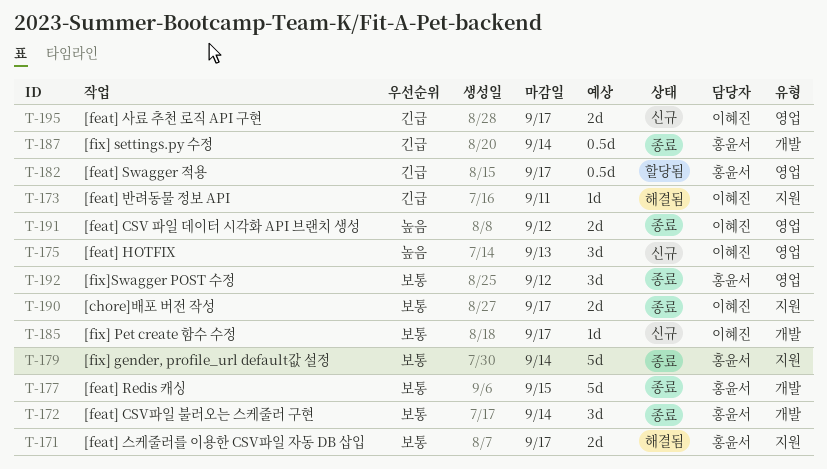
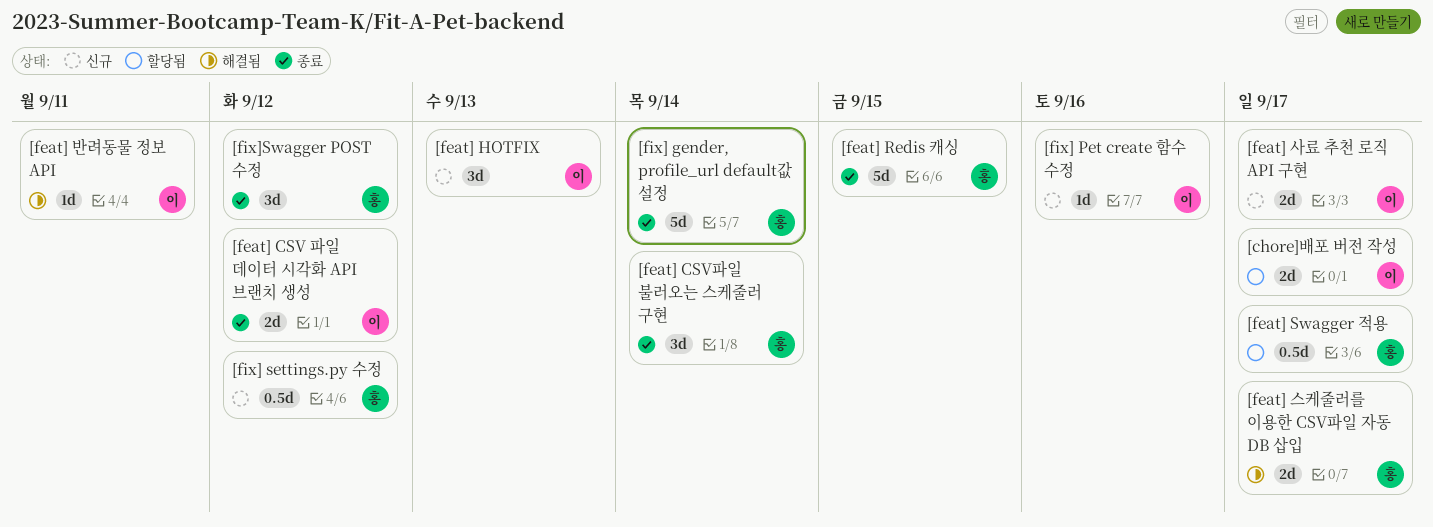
[chore]배포 버전 작성, status: 종료 -> 할당됨
[fix] Pet create 함수 수정, due: Sep 17 -> Sep 16
[fix] settings.py 수정, status: 종료 -> 신규
[fix] settings.py 수정, due: Sep 14 -> Sep 12

